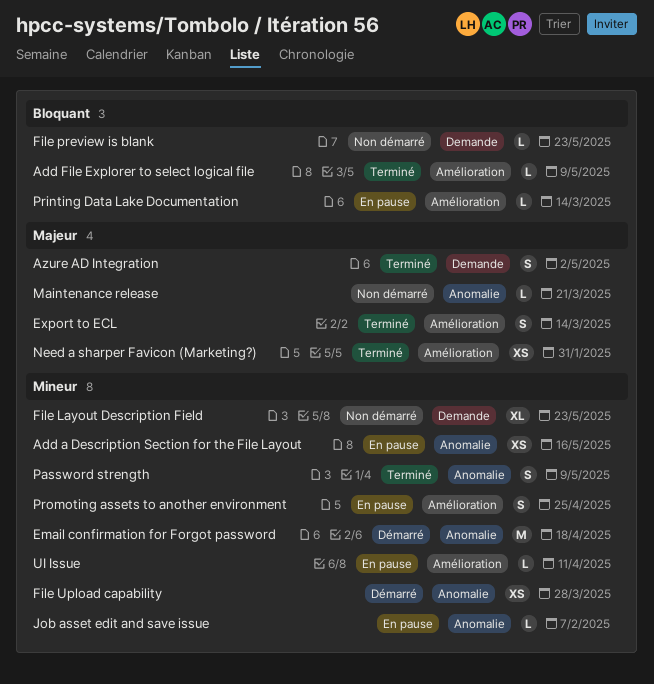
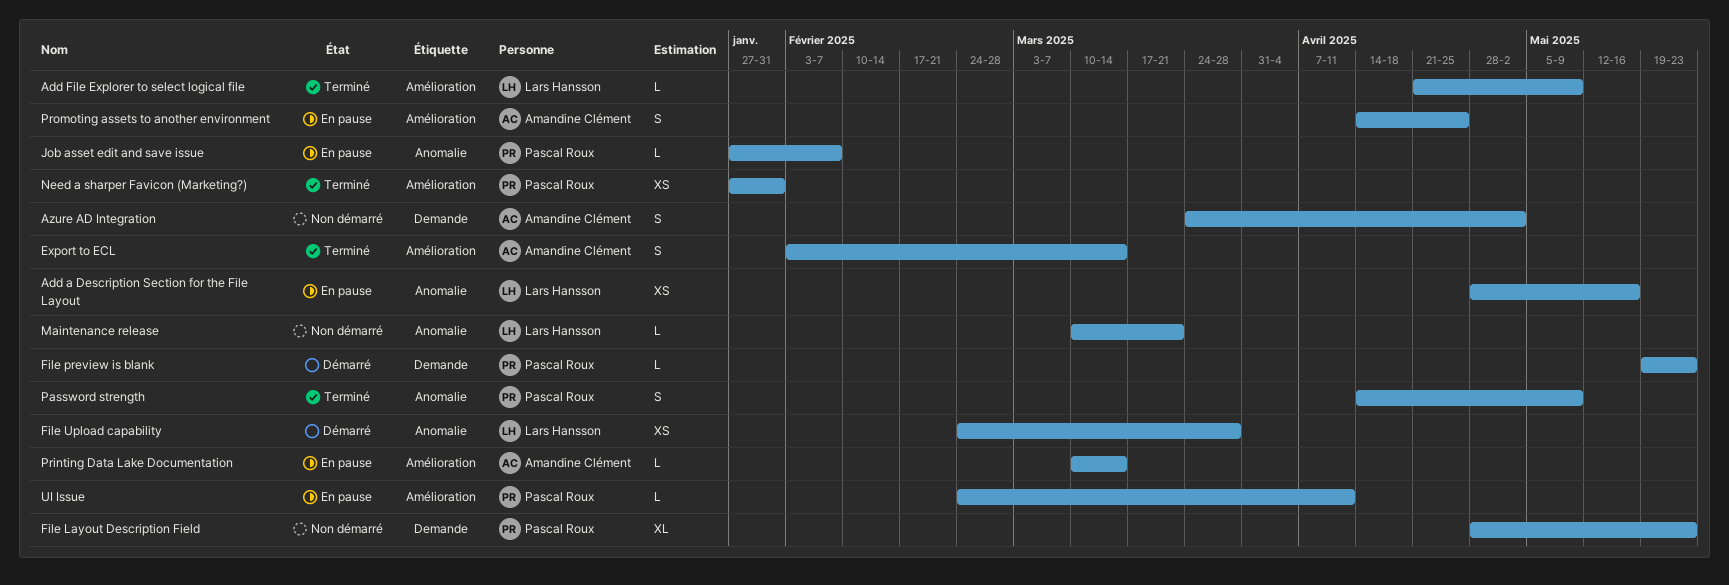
Azure AD Integration, status: Terminé -> Non démarré
Email confirmation for Forgot password: present -> none
File preview is blank, status: Non démarré -> Démarré

